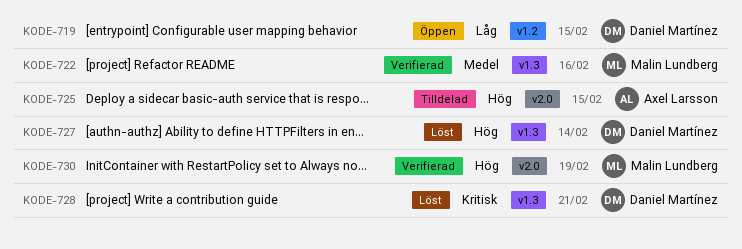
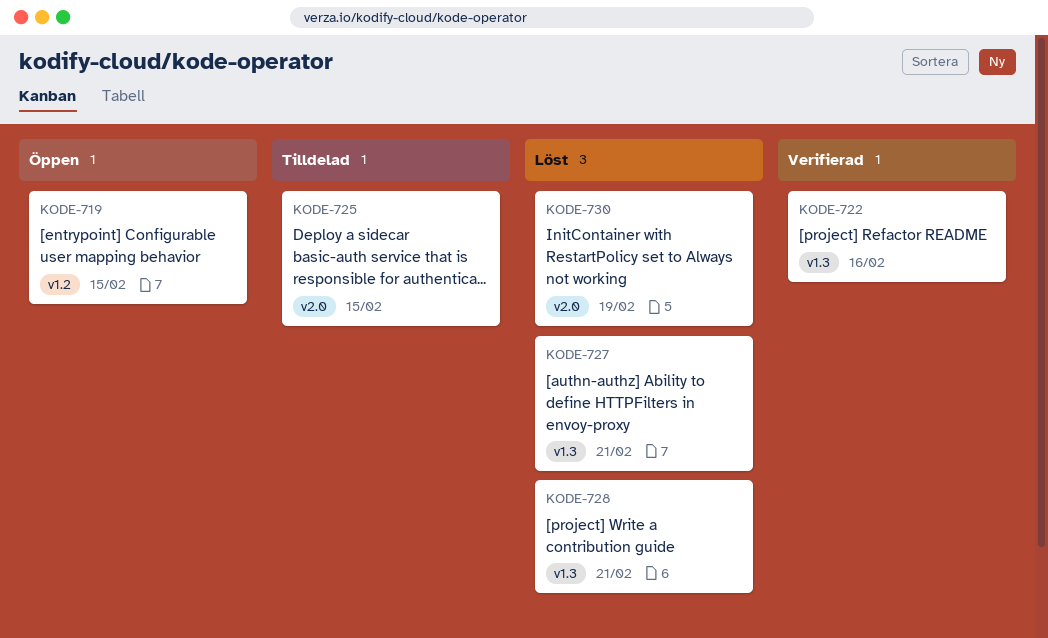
KODE-727, due: Feb 14 -> Feb 21
KODE-730, status: Verifierad -> Löst

